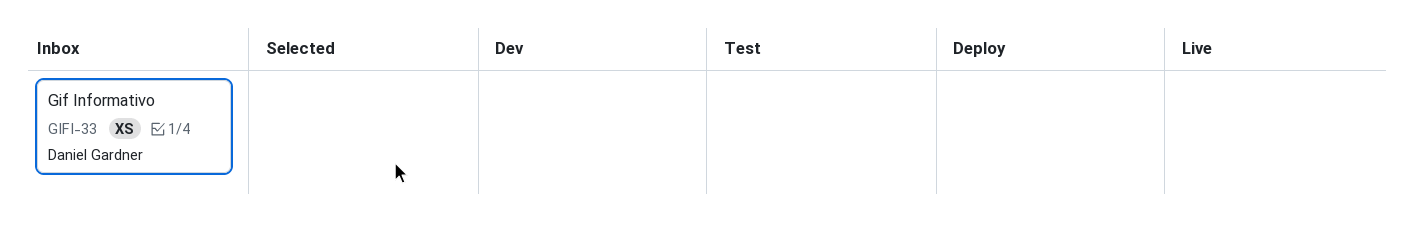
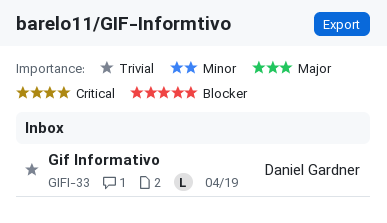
GIFI-33, estimate: XS -> L

